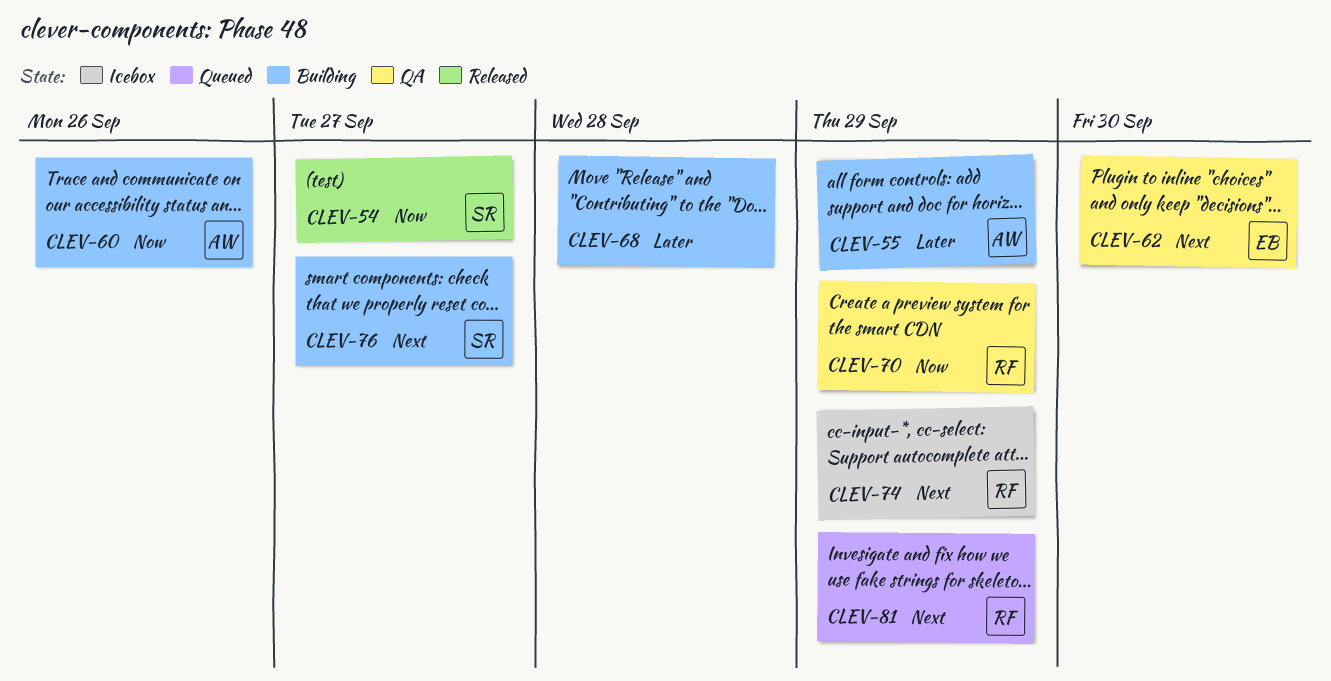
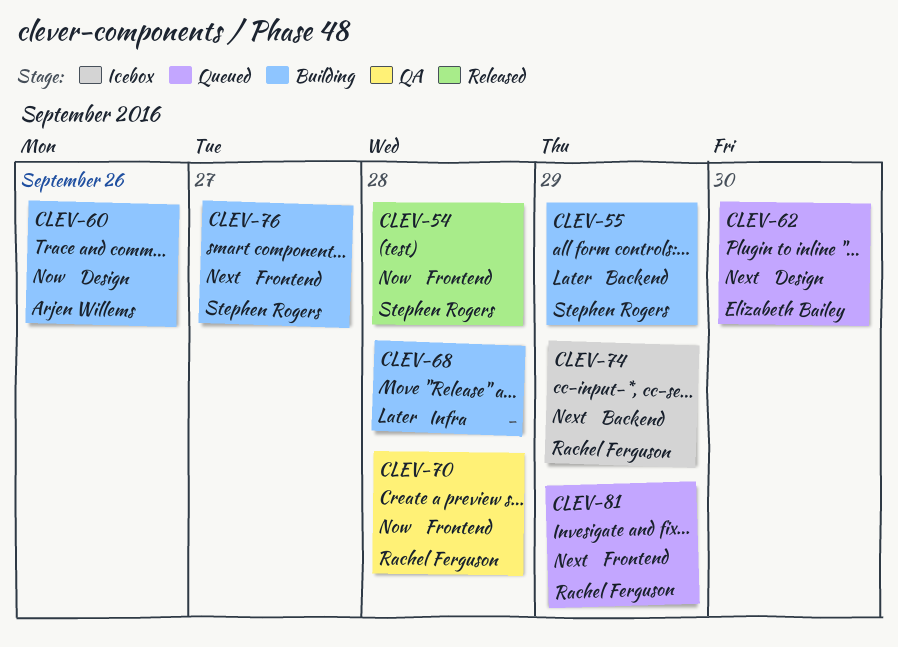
CLEV-54, due: Sep 27 -> Sep 28
CLEV-55, owner: Arjen Willems -> Stephen Rogers
CLEV-62, status: QA -> Queued
CLEV-70, due: Sep 29 -> Sep 28

